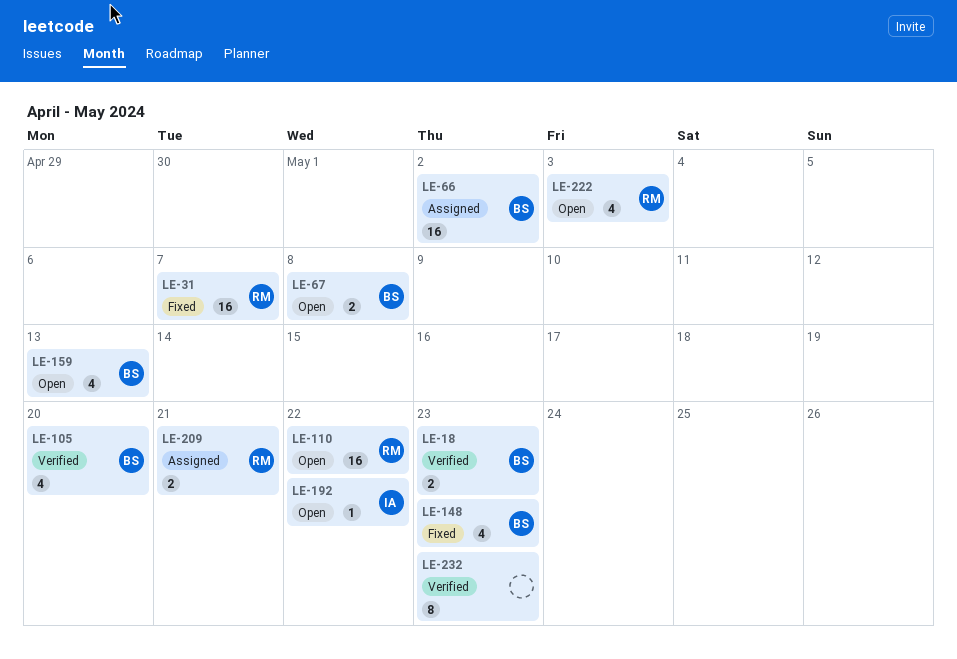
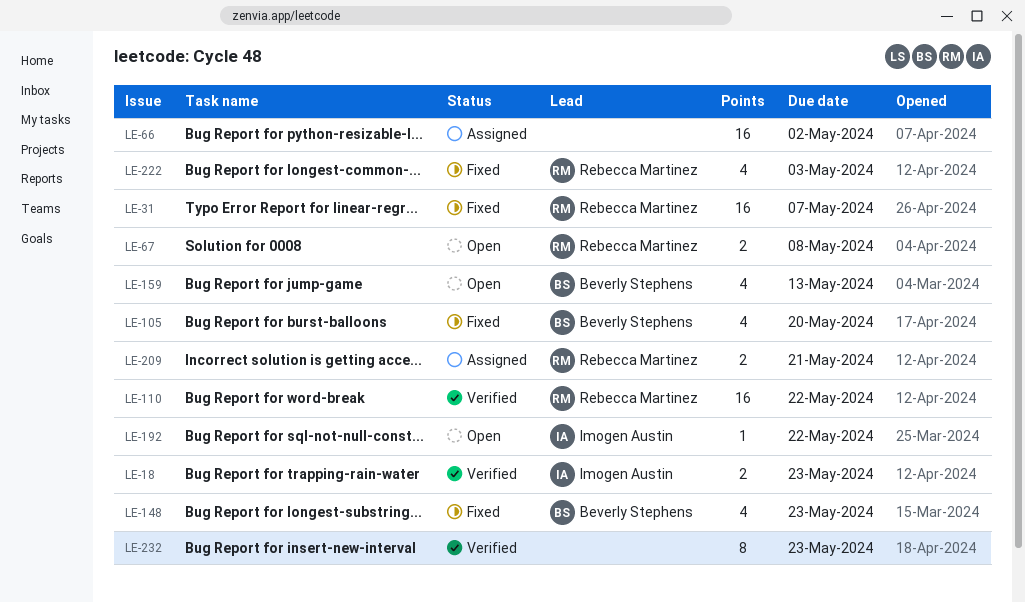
LE-18, owner: Beverly Stephens -> Imogen Austin
LE-66, owner: Beverly Stephens -> none
LE-67, owner: Beverly Stephens -> Rebecca Martinez
LE-105, status: Verified -> Fixed
LE-110, status: Open -> Verified
LE-222, status: Open -> Fixed

